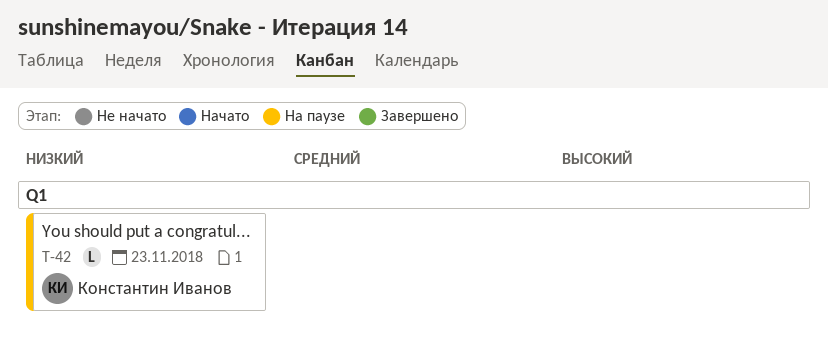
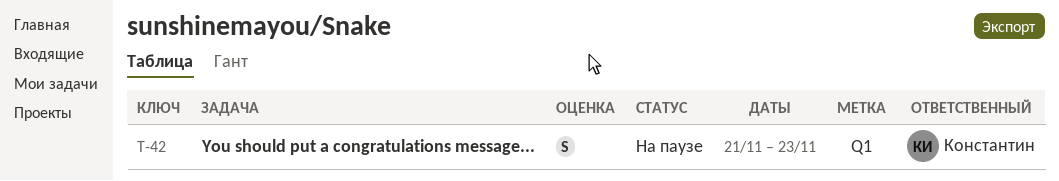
T-42, estimate: L -> S

